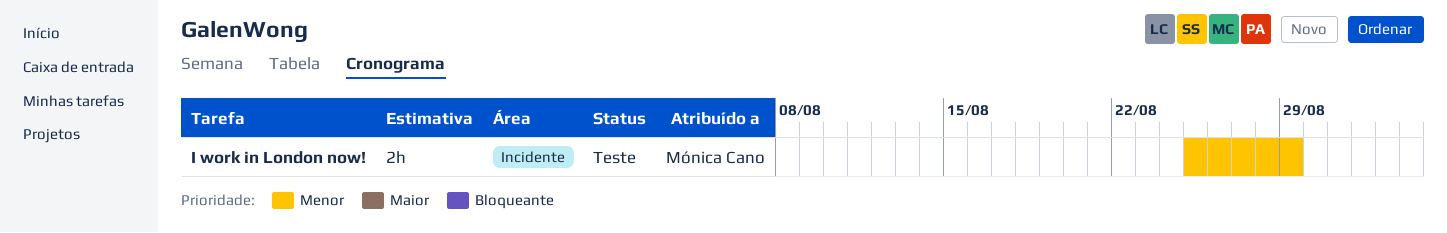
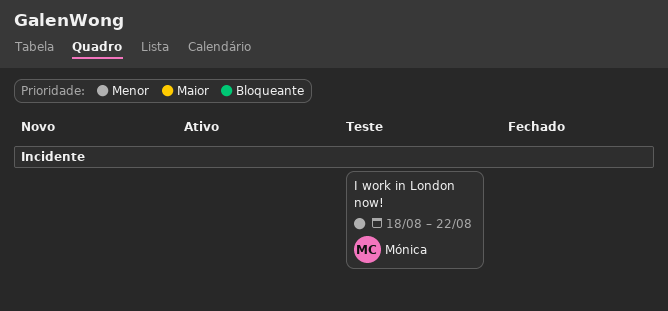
I work in London now!, start: Aug 25 -> Aug 18
I work in London now!, due: Aug 29 -> Aug 22

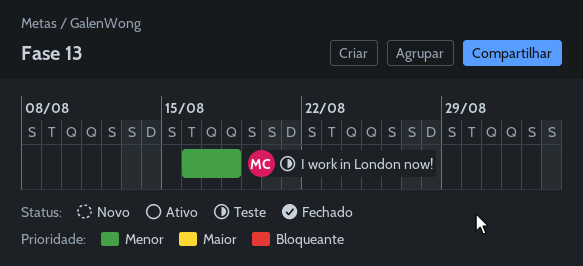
I work in London now!, start: Aug 18 -> Aug 16
I work in London now!, due: Aug 22 -> Aug 18

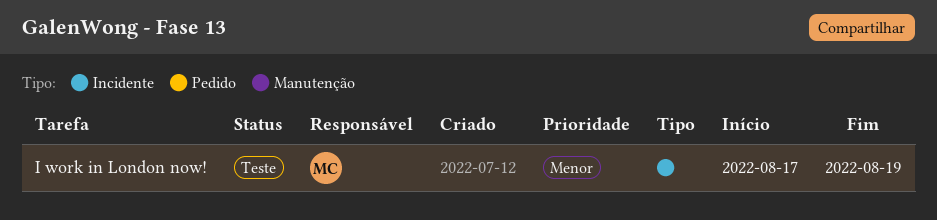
I work in London now!, start: Aug 16 -> Aug 17
I work in London now!, due: Aug 18 -> Aug 19

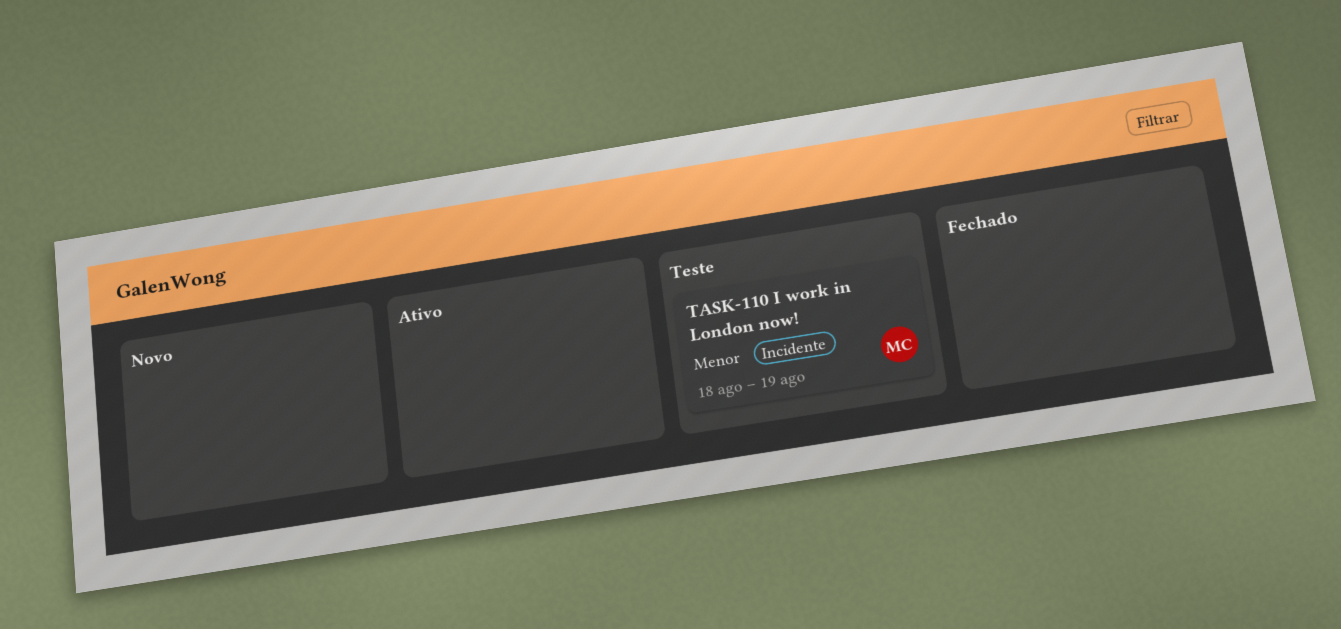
I work in London now!, start: Aug 17 -> Aug 18

